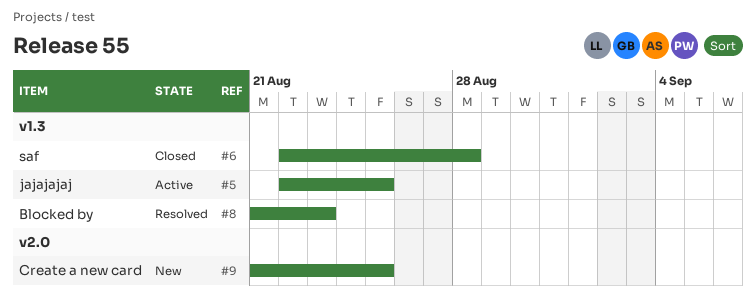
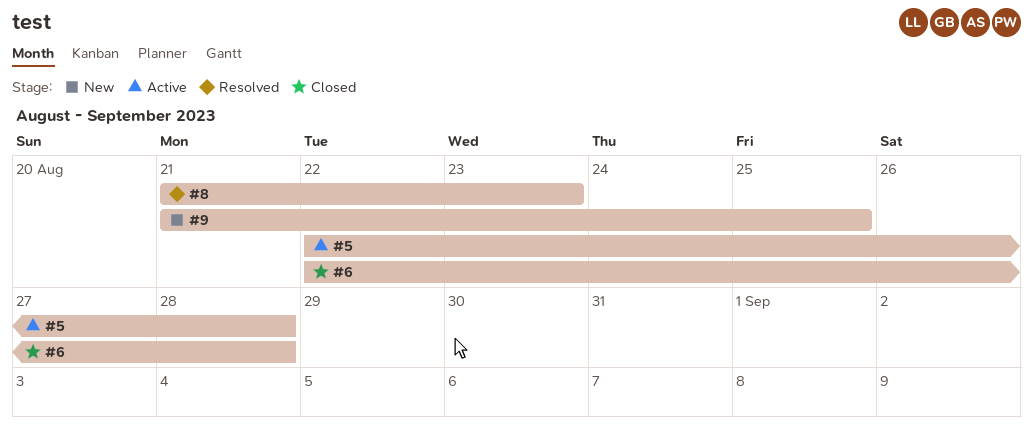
#5, due: Aug 25 -> Aug 28

